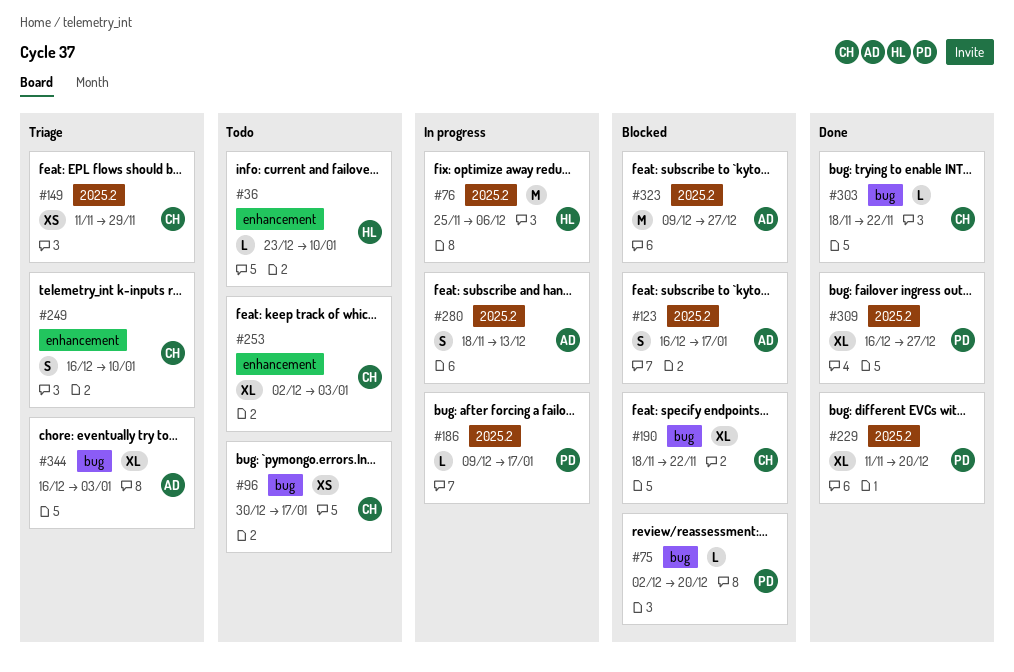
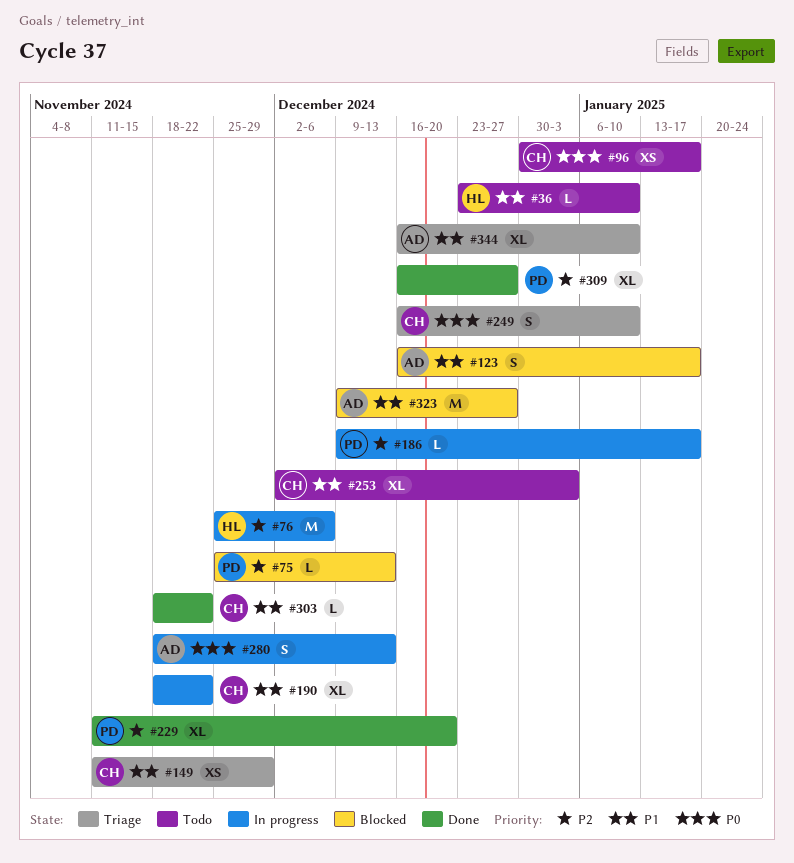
#75, start: Dec 2 -> Nov 25
#75, due: Dec 20 -> Dec 13
#190, status: Blocked -> In progress
#344, due: Jan 3 -> Jan 10

